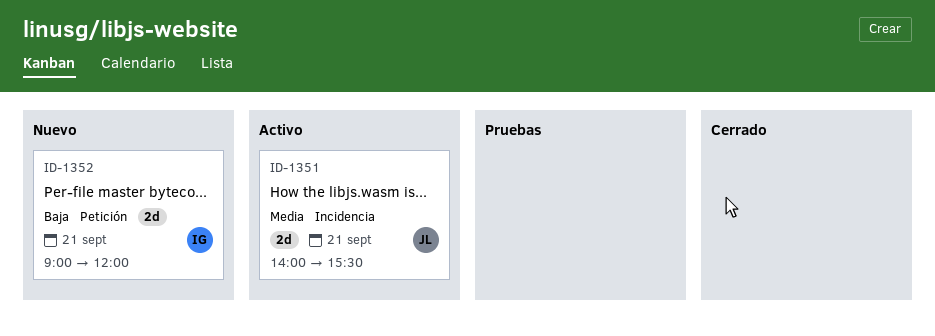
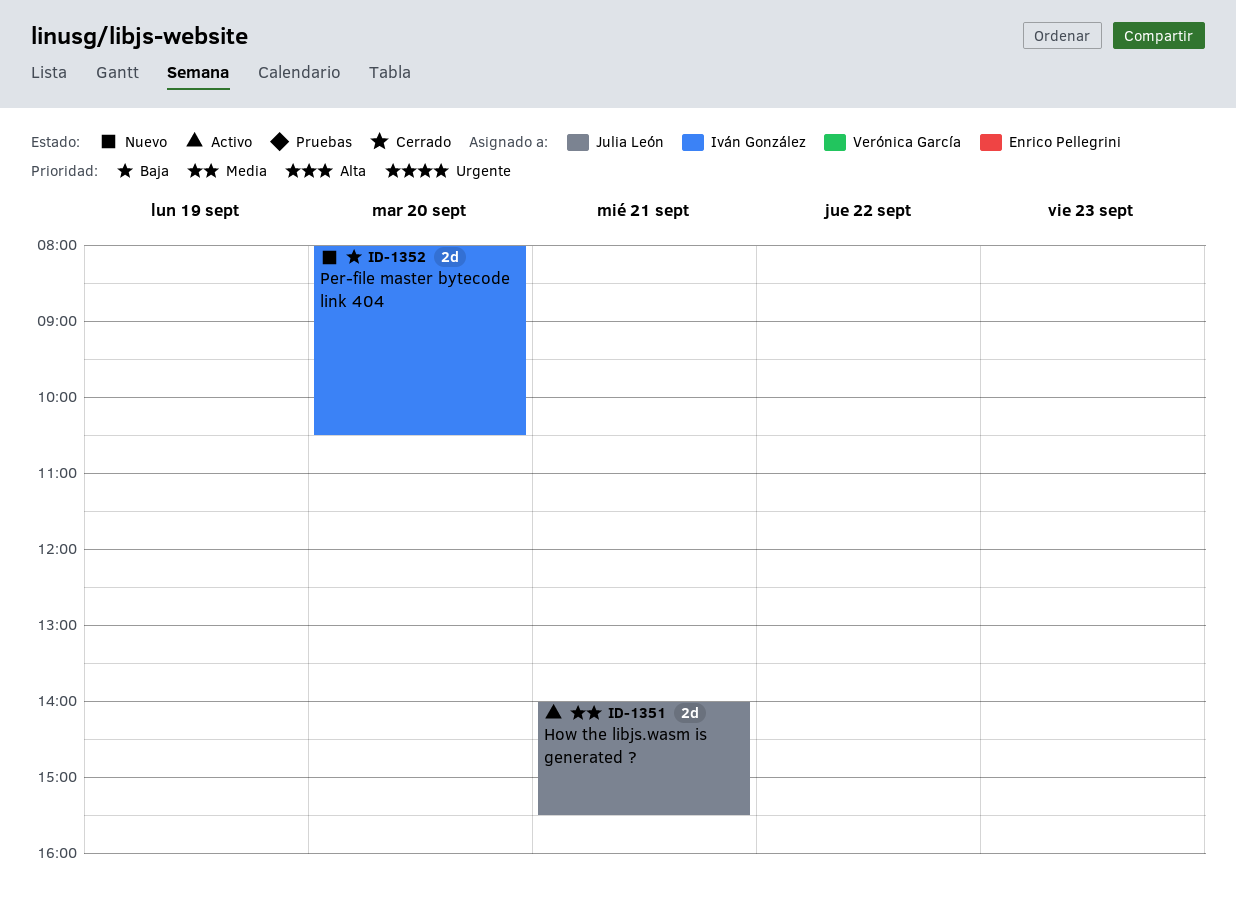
ID-1352, day: Sep 21 -> Sep 20
ID-1352, begins: 09:00 -> 08:00
ID-1352, ends: 12:00 -> 10:30

